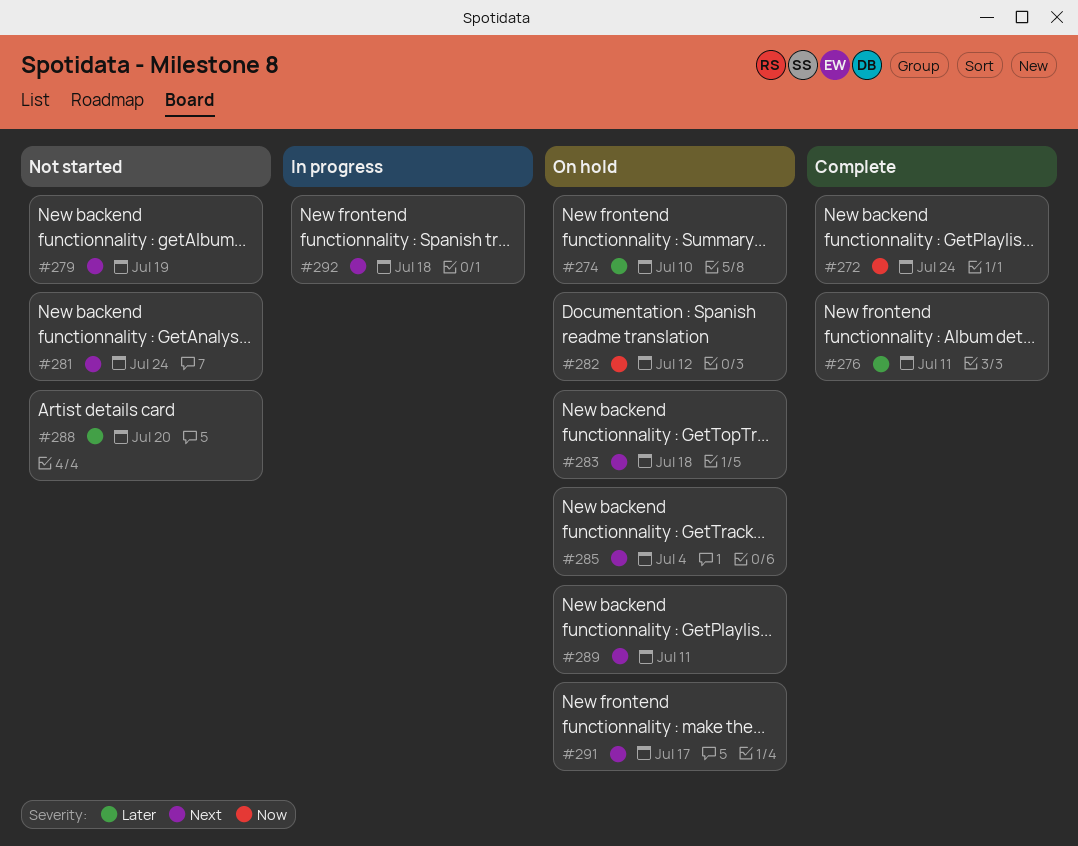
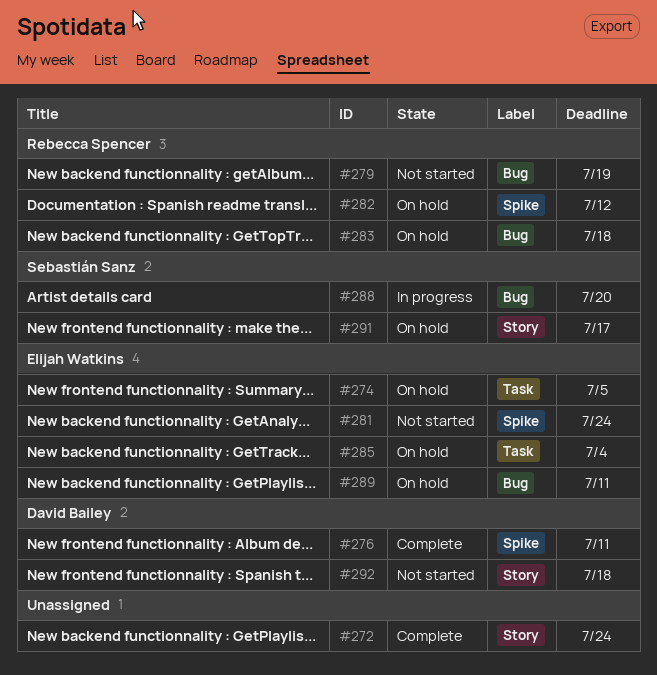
#274, due: Jul 10 -> Jul 5
#288, status: Not started -> In progress
#292, status: In progress -> Not started

